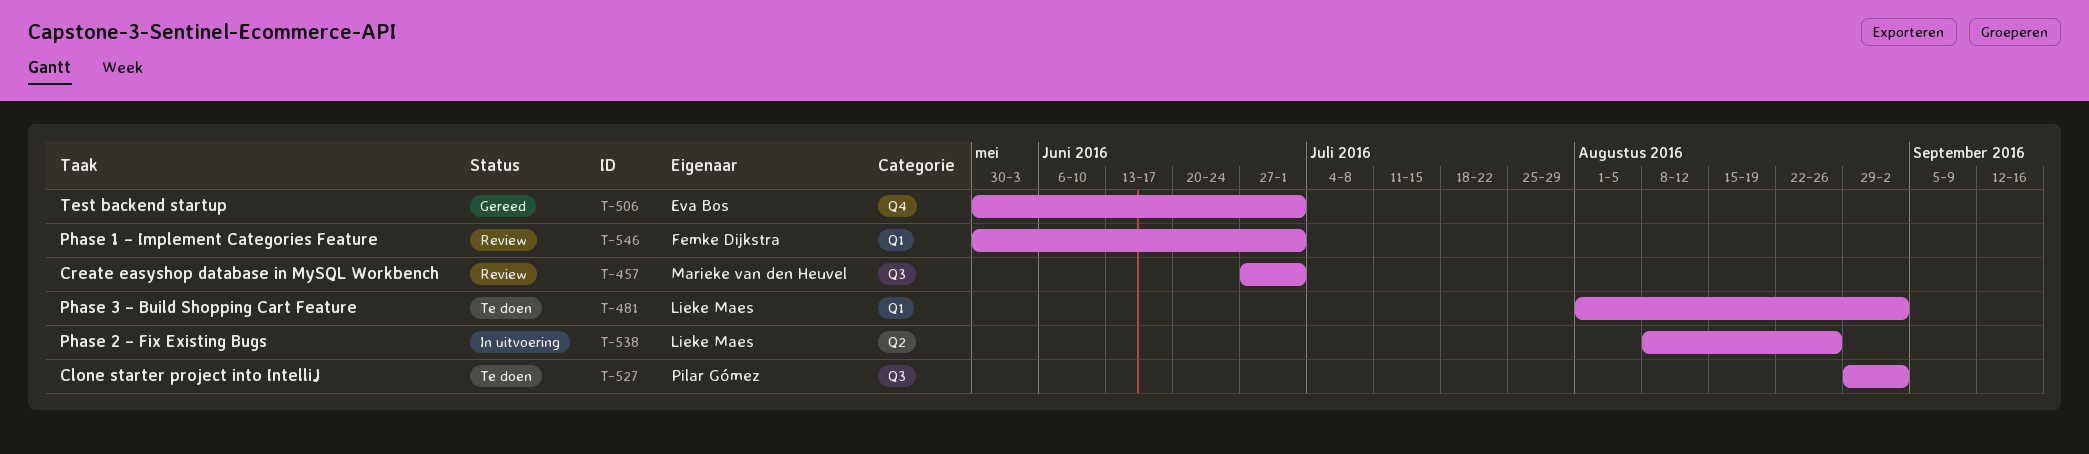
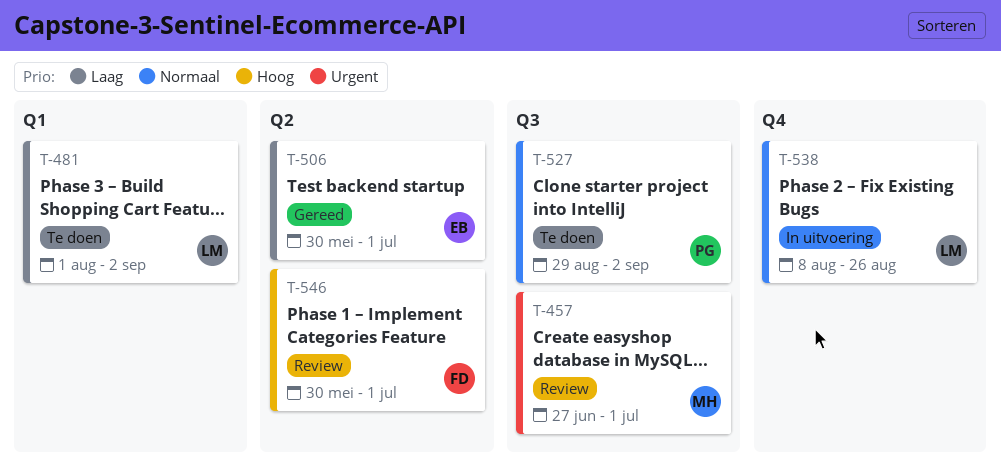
T-506, label: Q4 -> Q2
T-538, label: Q2 -> Q4
T-546, label: Q1 -> Q2

